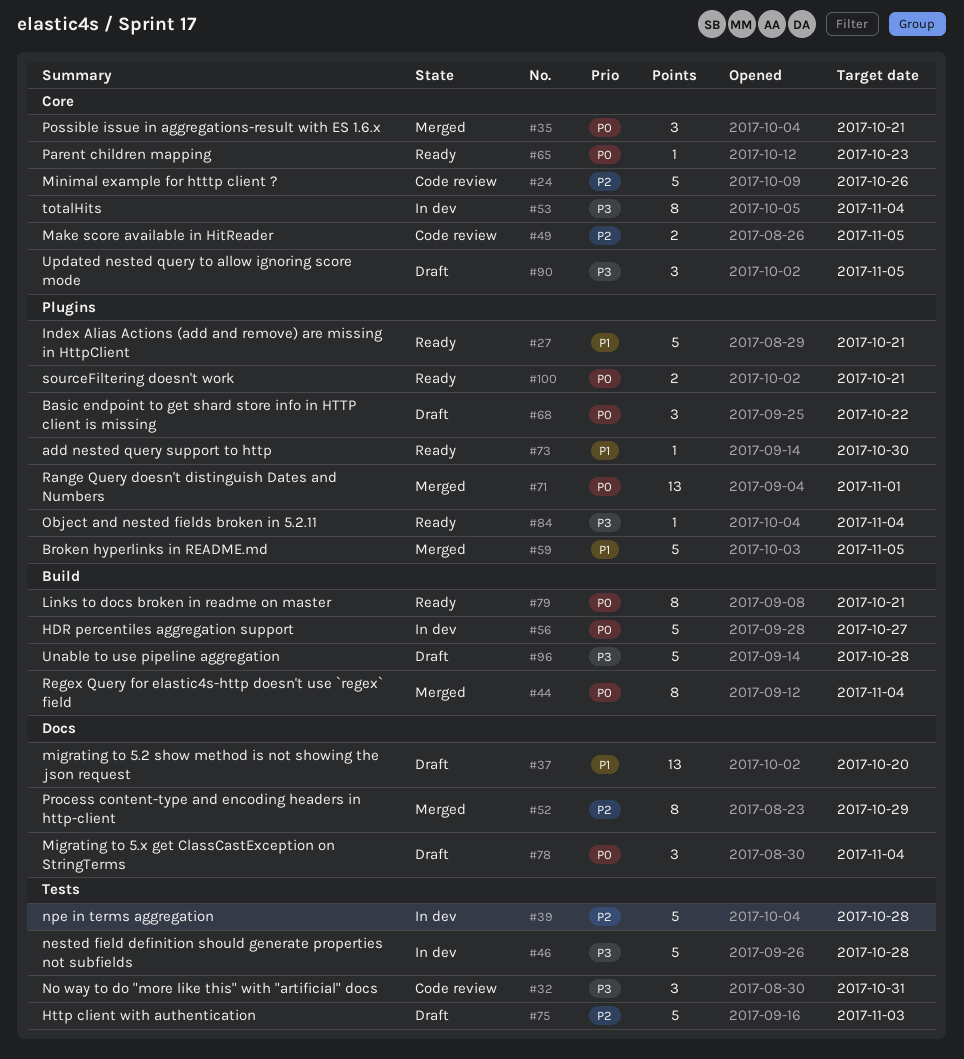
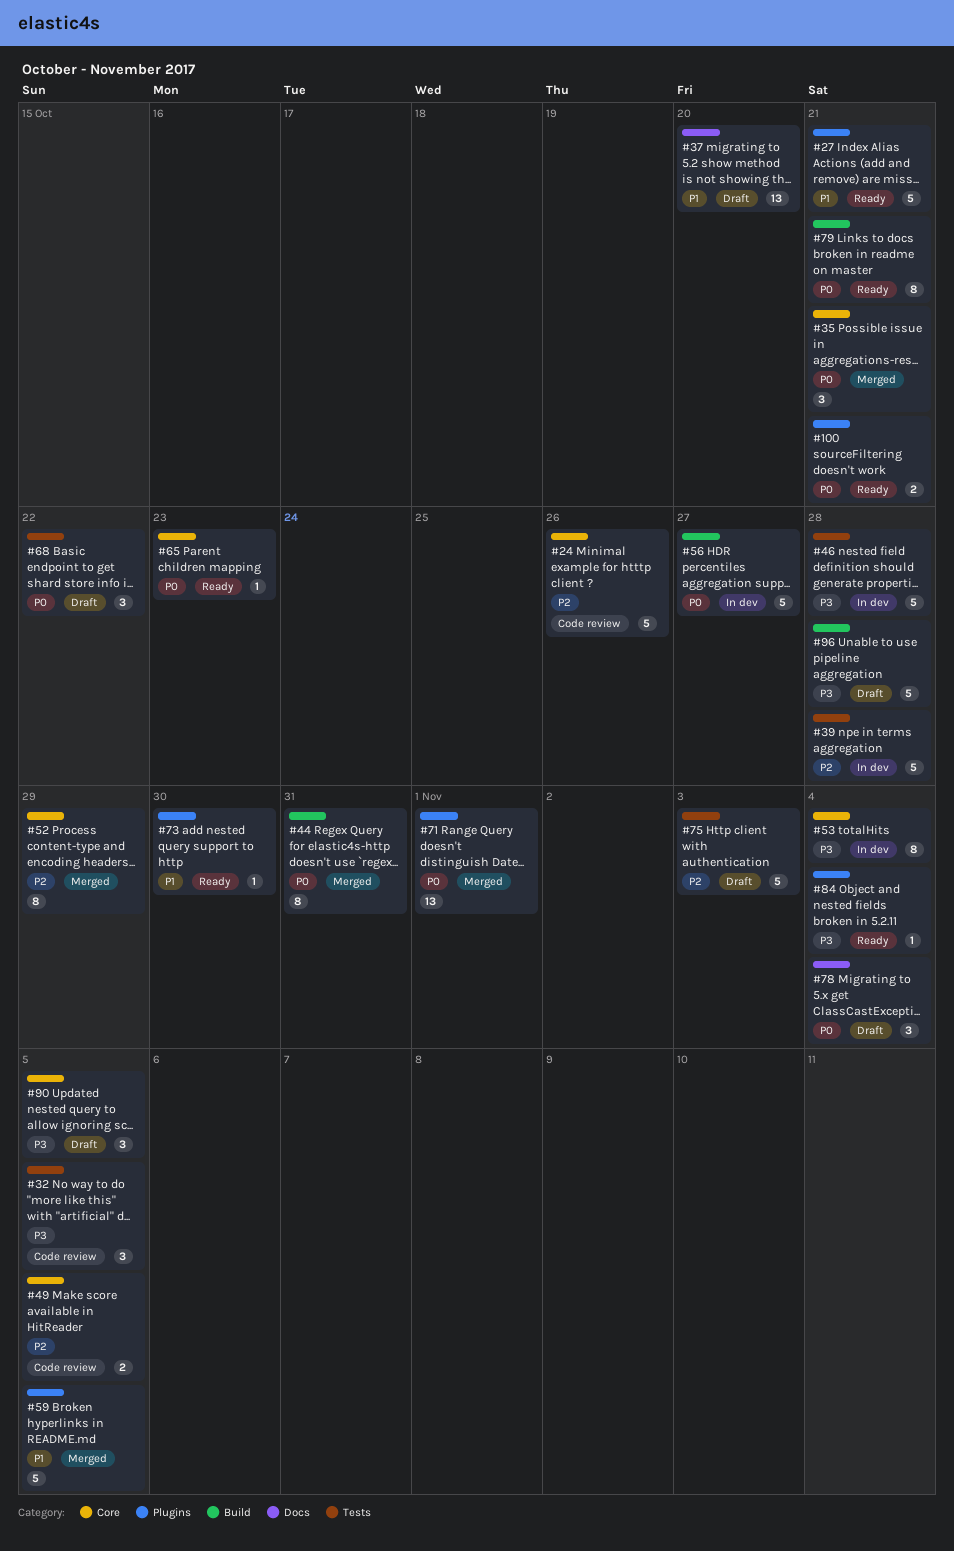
#32, due: Oct 31 -> Nov 5
#44, due: Nov 4 -> Oct 31
#52, label: Docs -> Core
#68, label: Plugins -> Tests

